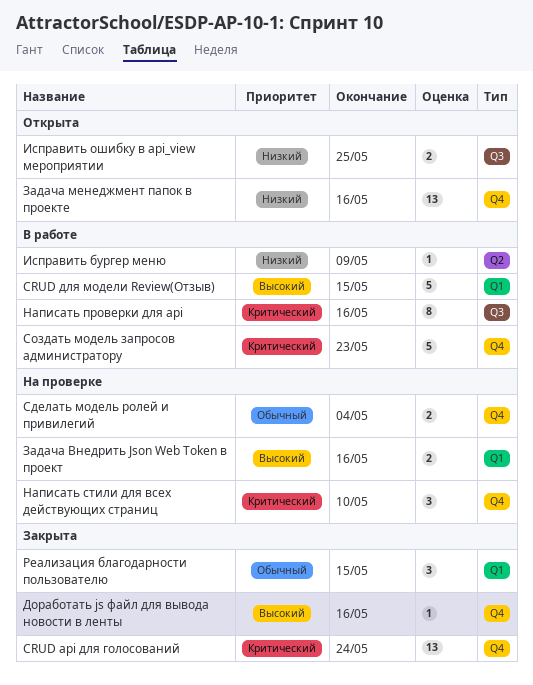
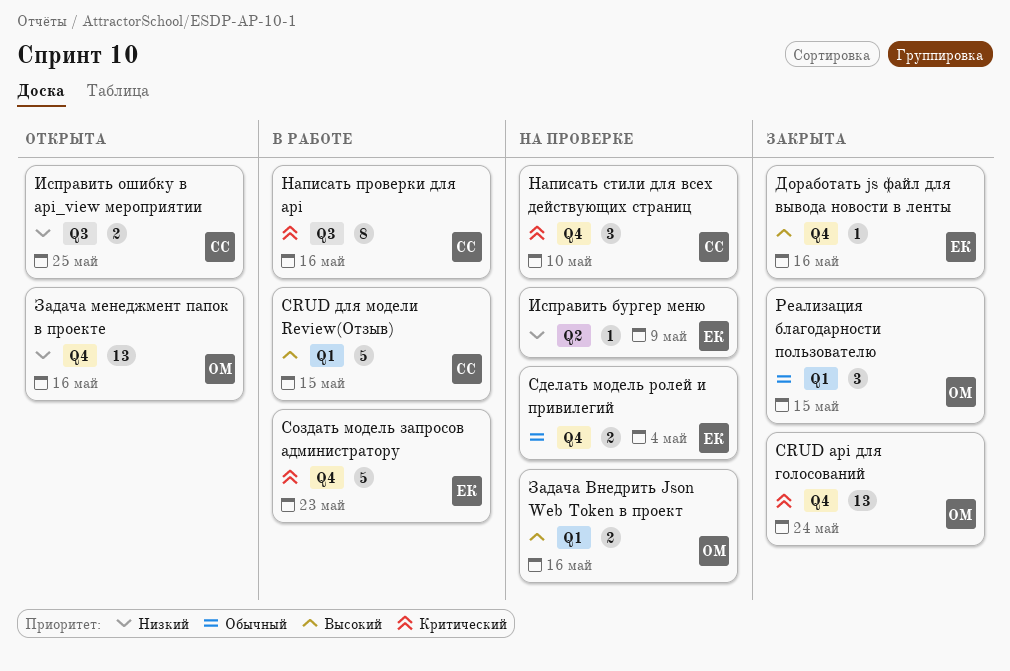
Исправить бургер меню, status: В работе -> На проверке

